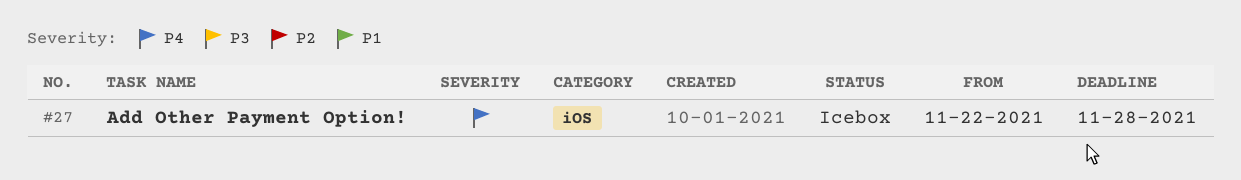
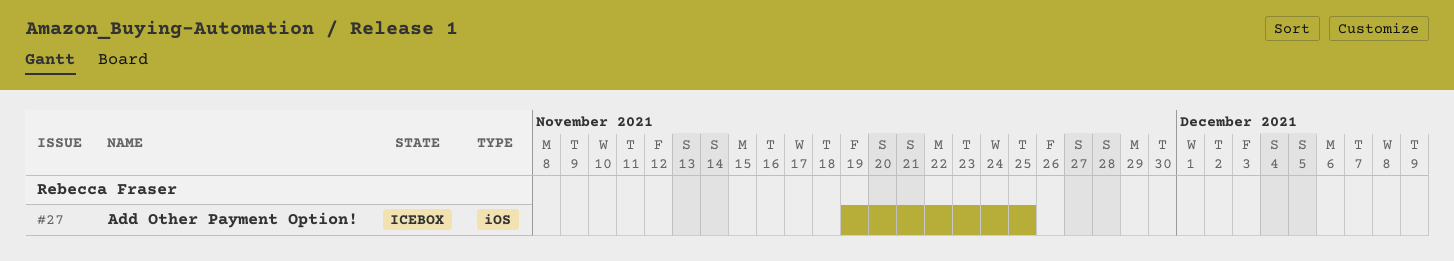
#27, start: Nov 22 -> Nov 19
#27, due: Nov 28 -> Nov 25

